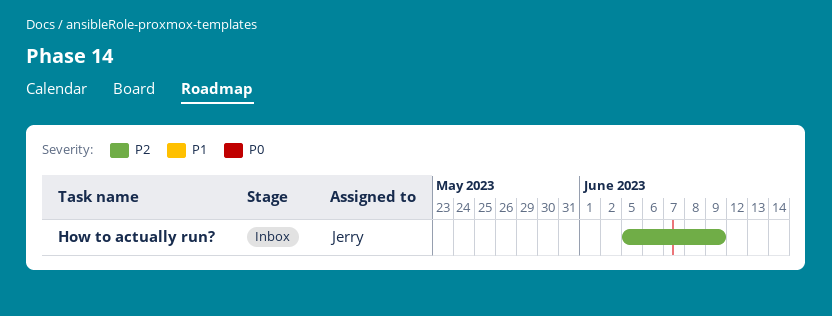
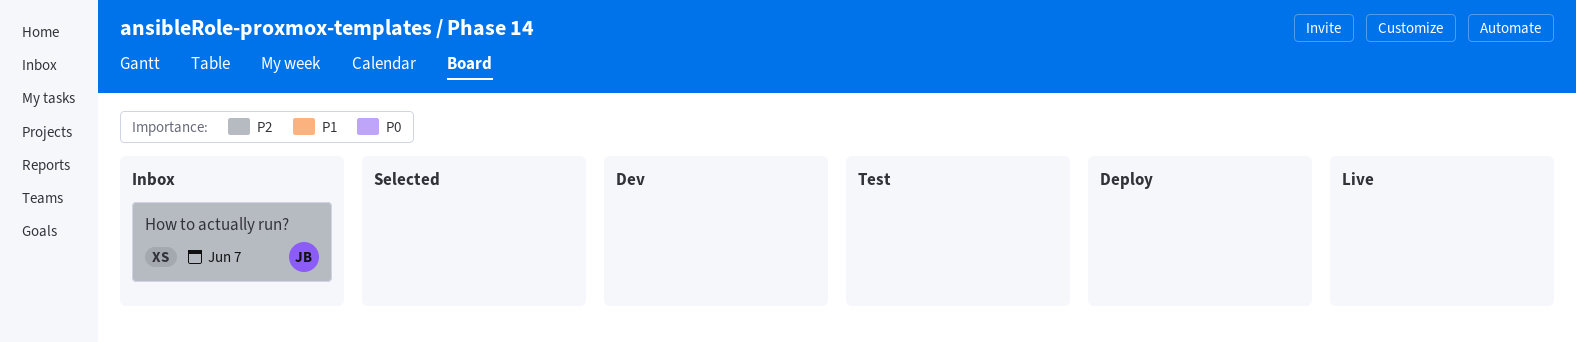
How to actually run?, due: Jun 9 -> Jun 7

